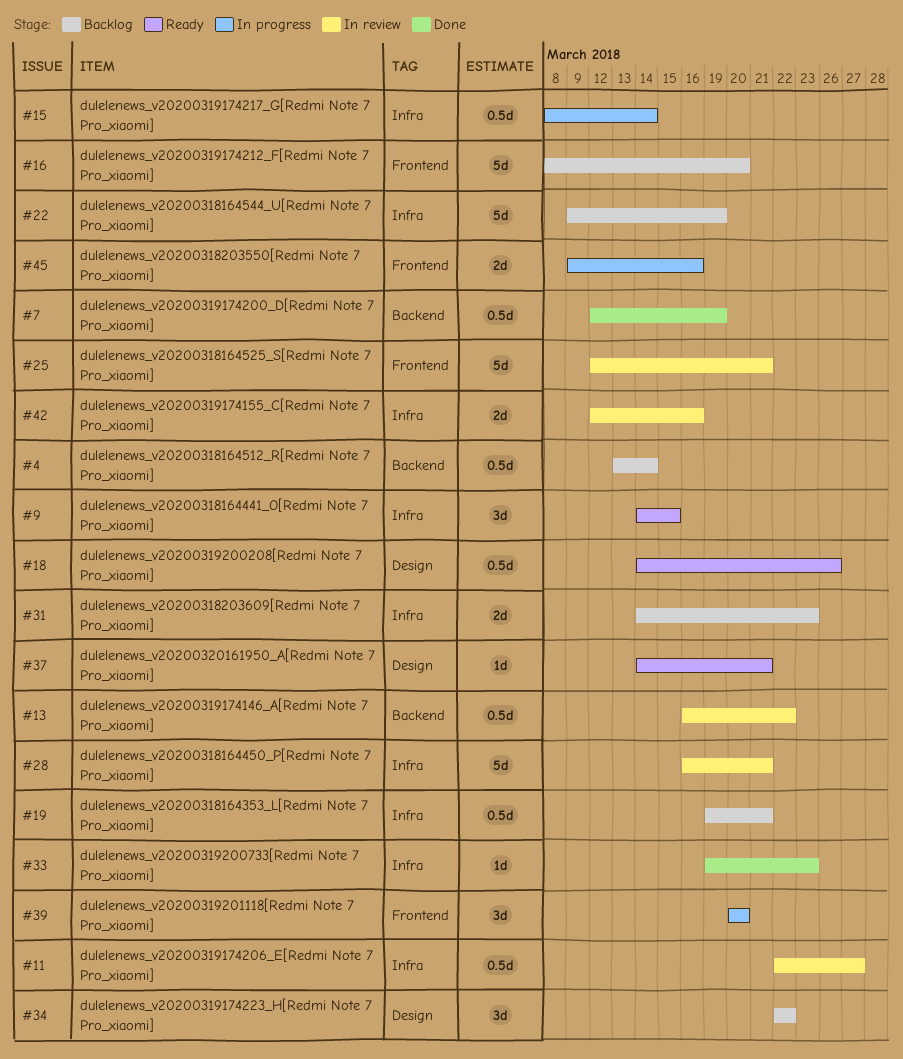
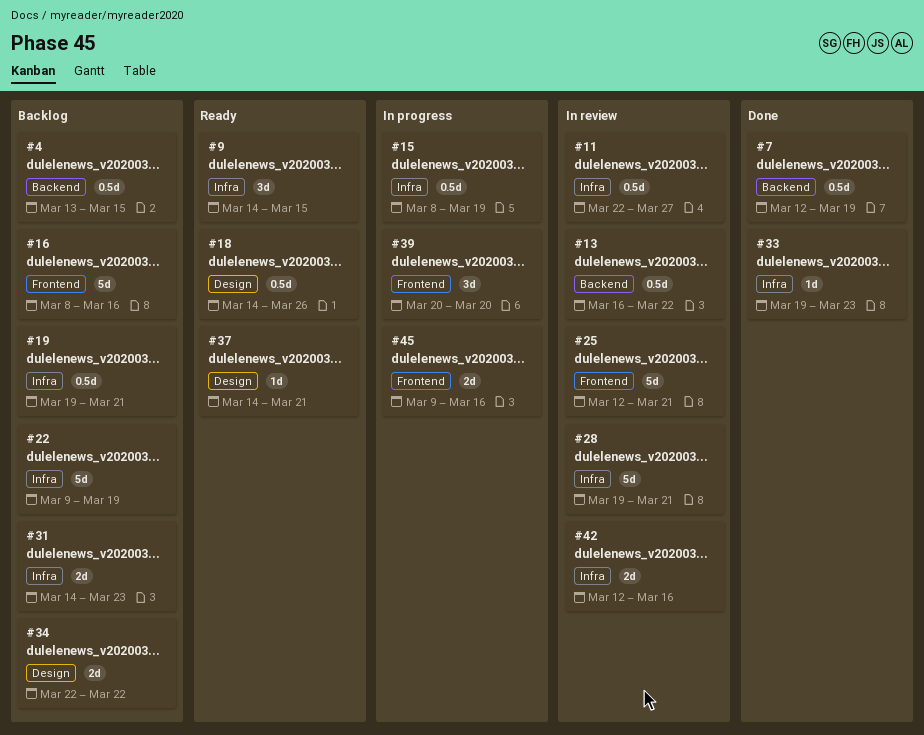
#4, due: Mar 14 -> Mar 15
#15, due: Mar 14 -> Mar 19
#16, due: Mar 20 -> Mar 16
#28, start: Mar 16 -> Mar 19
#34, estimate: 3d -> 2d

